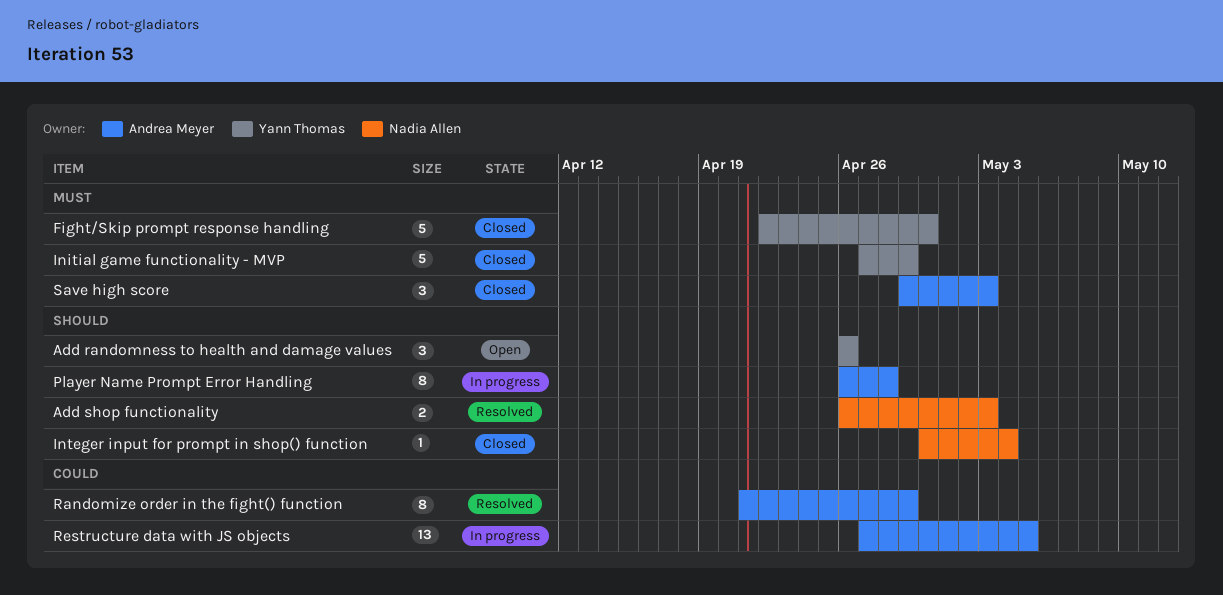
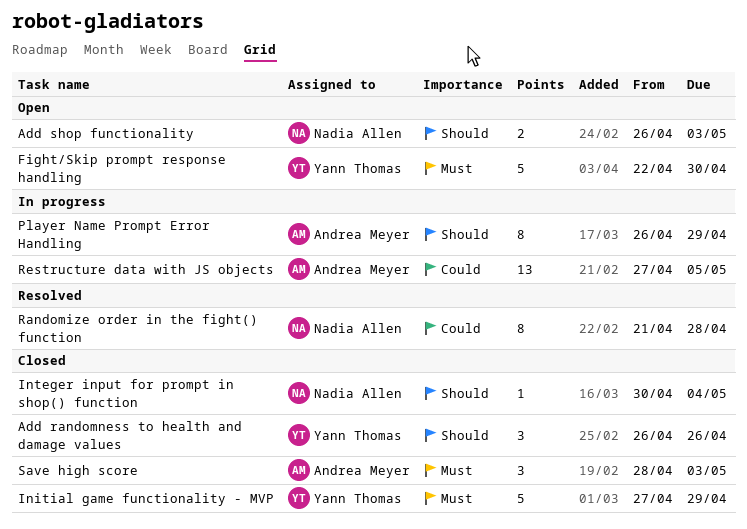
Add randomness to health and damage values, status: Open -> Closed
Add shop functionality, status: Resolved -> Open
Fight/Skip prompt response handling, status: Closed -> Open
Player Name Prompt Error Handling, due: Apr 28 -> Apr 29
Randomize order in the fight() function, owner: Andrea Meyer -> Nadia Allen
Randomize order in the fight() function, due: Apr 29 -> Apr 28
Save high score, start: Apr 29 -> Apr 28

